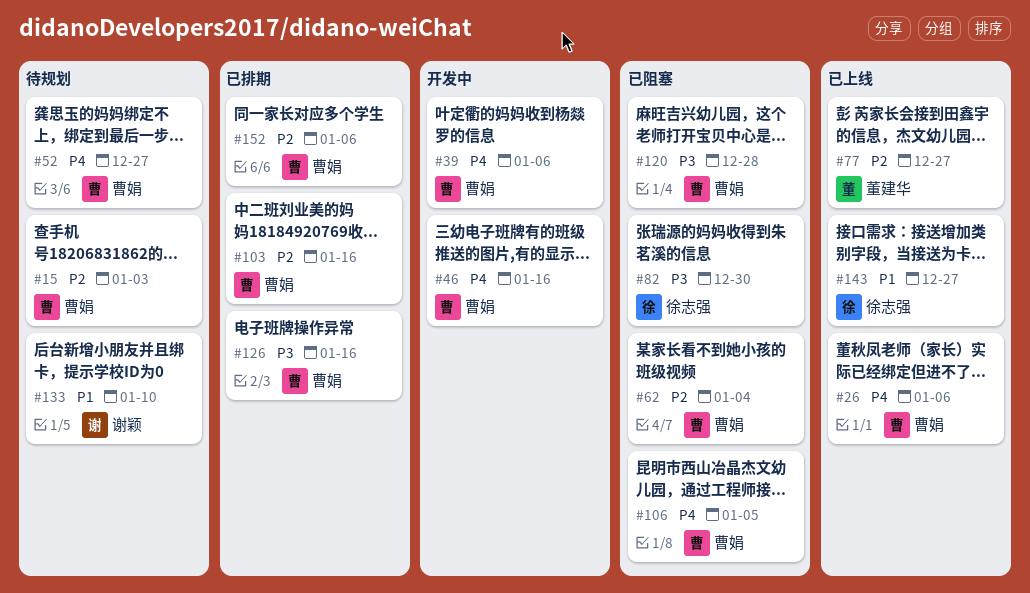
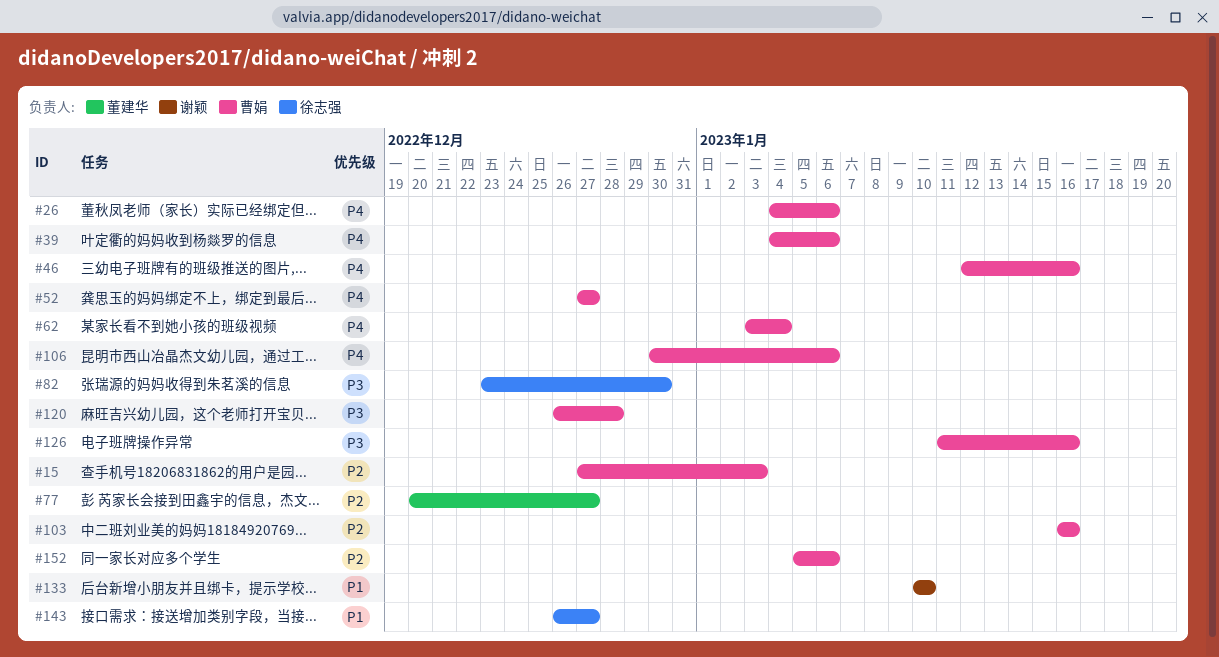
#62, priority: P2 -> P4
#106, due: Jan 5 -> Jan 6

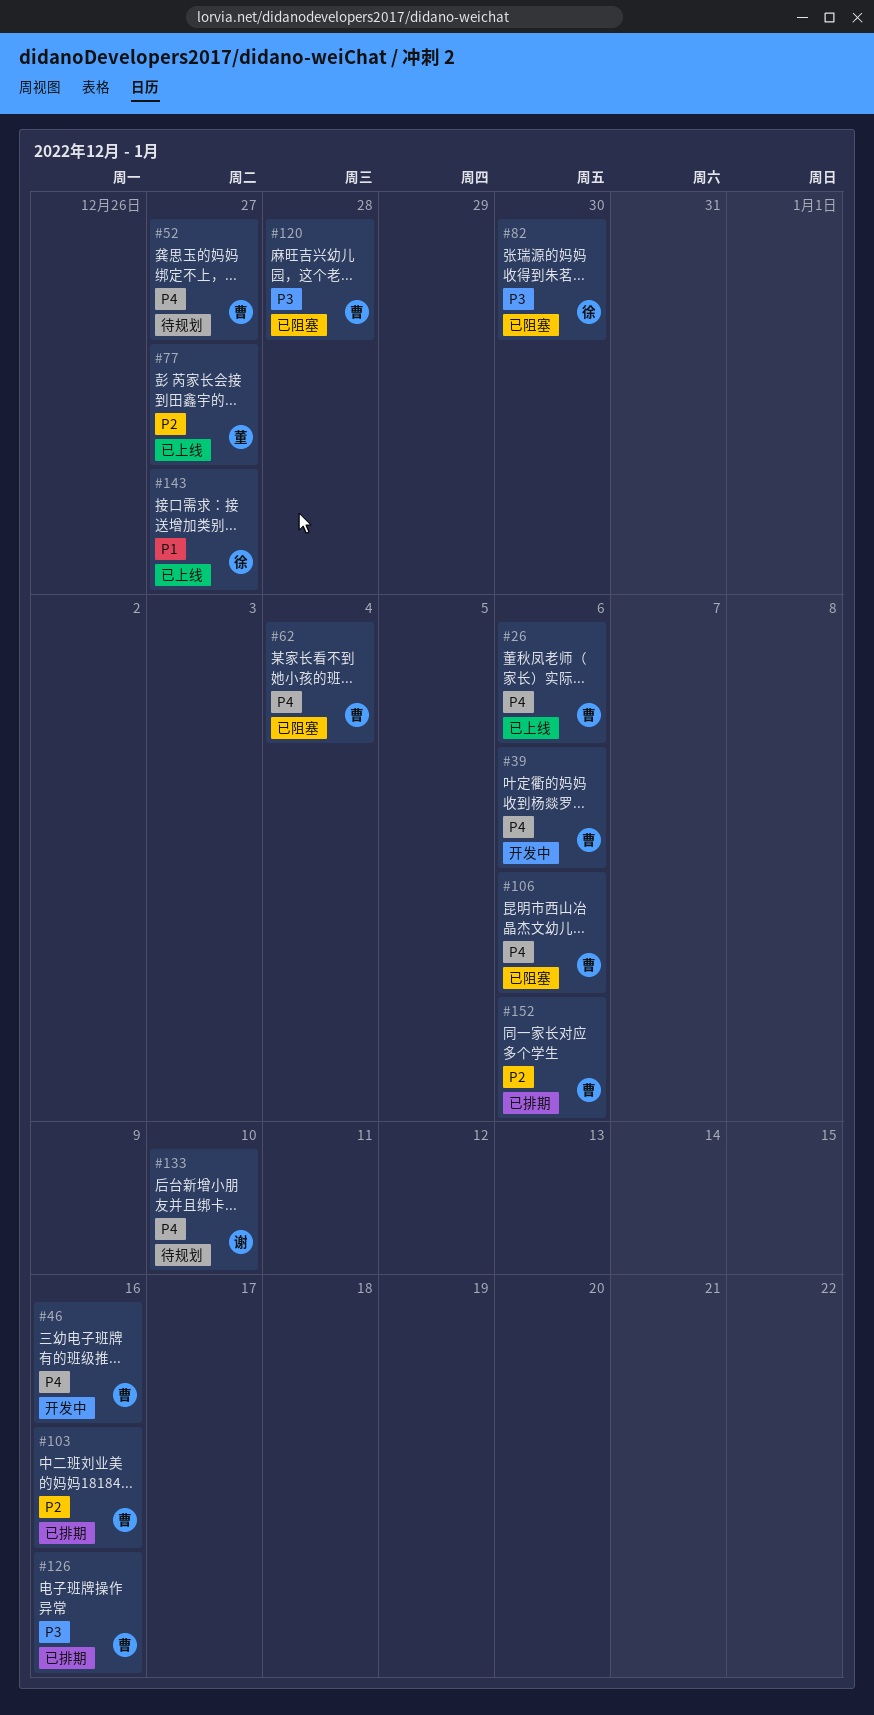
#15: present -> none
#133, priority: P1 -> P4

